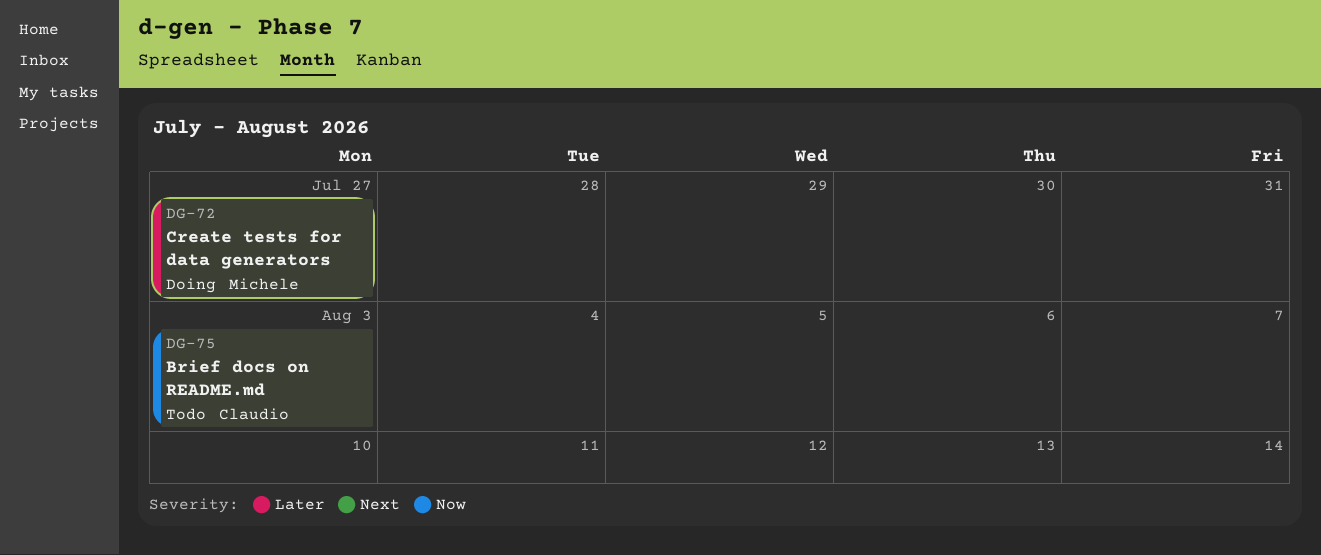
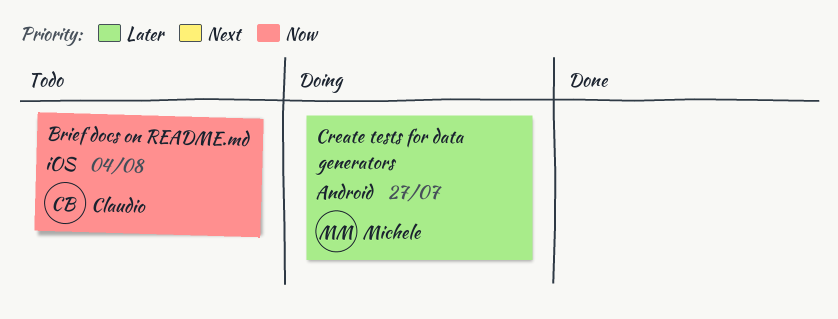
Brief docs on README.md, due: Aug 3 -> Aug 4

